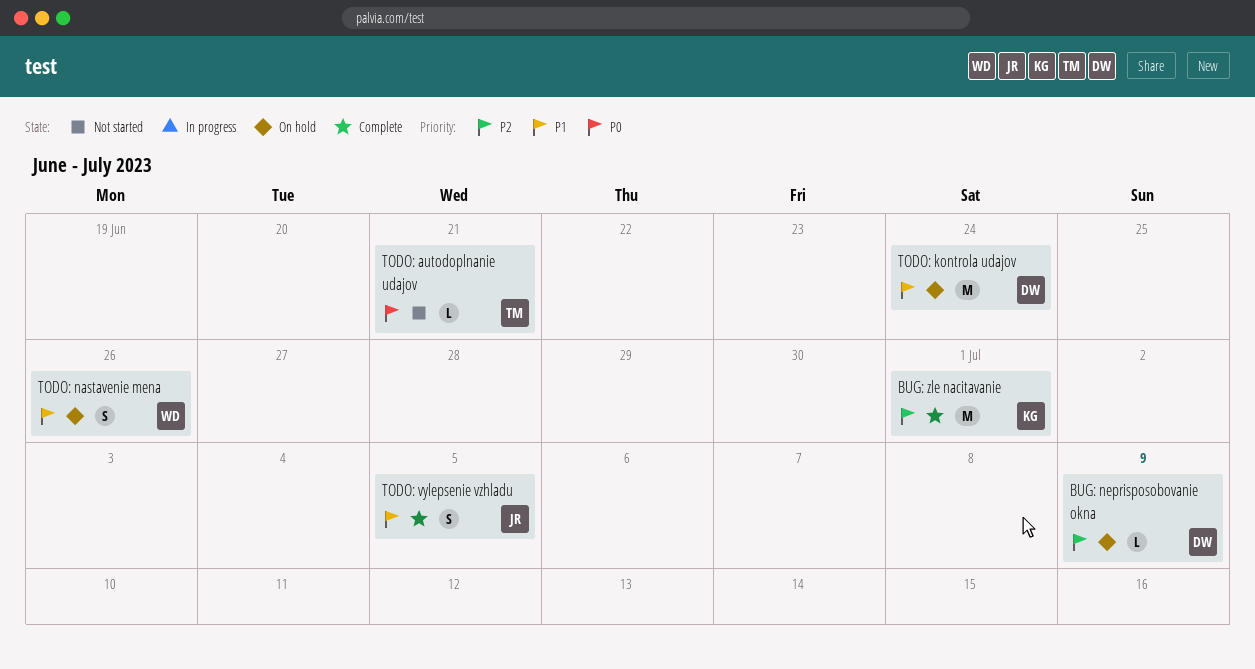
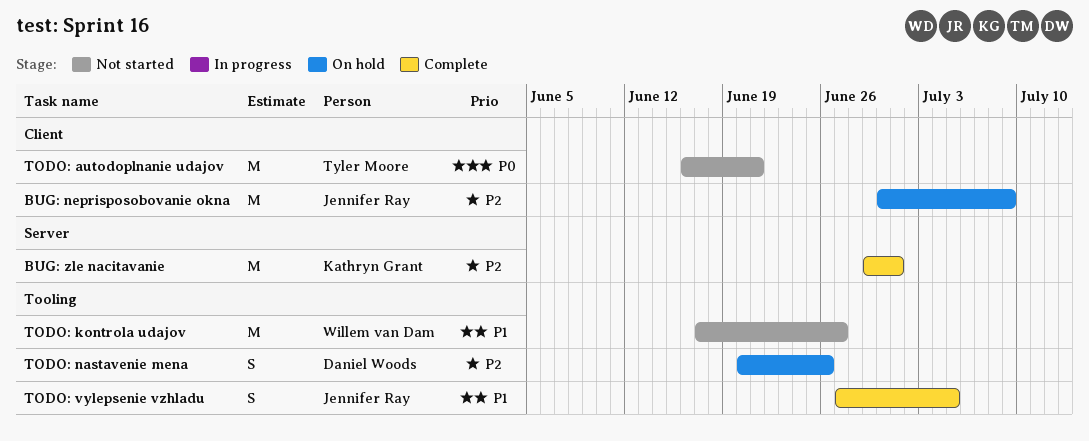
BUG: neprisposobovanie okna, owner: Daniel Woods -> Jennifer Ray
BUG: neprisposobovanie okna, estimate: L -> M
TODO: autodoplnanie udajov, estimate: L -> M
TODO: kontrola udajov, status: On hold -> Not started
TODO: kontrola udajov, owner: Daniel Woods -> Willem van Dam
TODO: kontrola udajov, due: Jun 24 -> Jun 27
TODO: nastavenie mena, owner: Willem van Dam -> Daniel Woods
TODO: nastavenie mena, priority: P1 -> P2

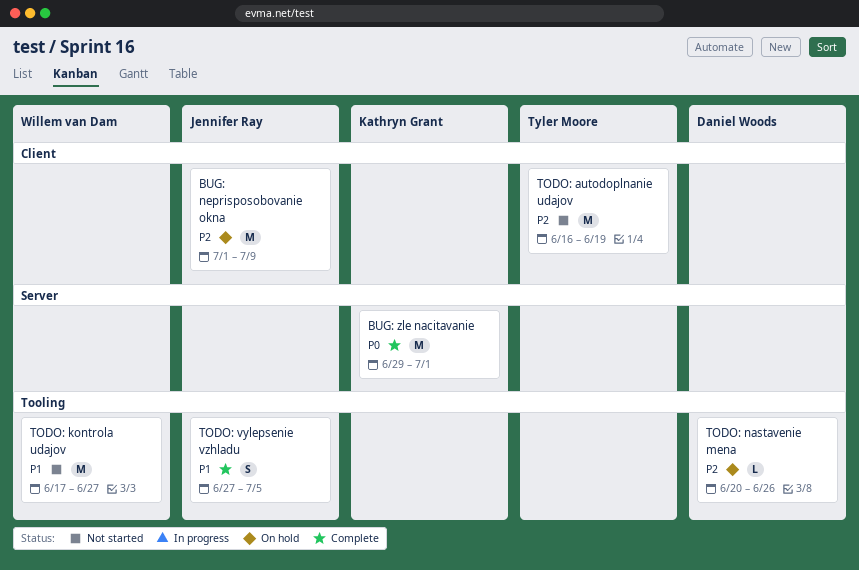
BUG: neprisposobovanie okna, start: Jun 30 -> Jul 1
BUG: zle nacitavanie, priority: P2 -> P0
TODO: autodoplnanie udajov, priority: P0 -> P2
TODO: autodoplnanie udajov, due: Jun 21 -> Jun 19
TODO: nastavenie mena, estimate: S -> L

